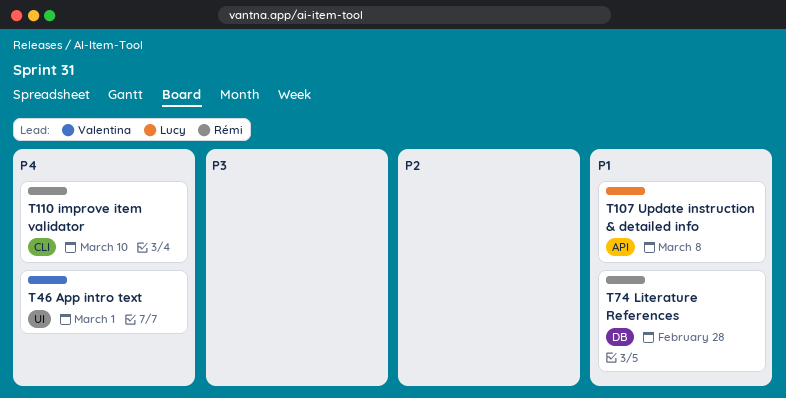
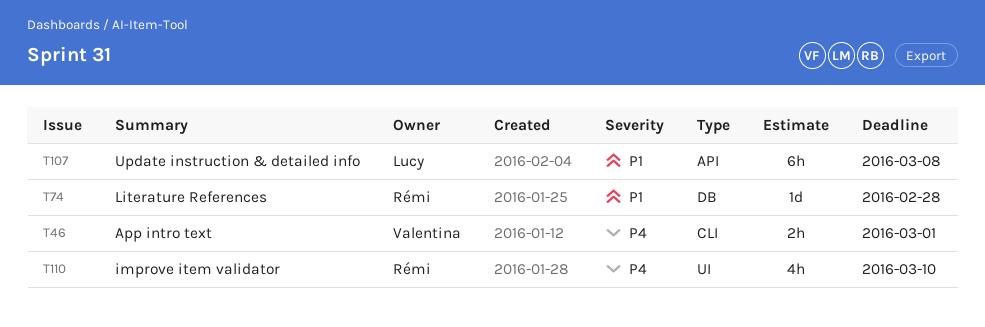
T46, label: UI -> CLI
T110, label: CLI -> UI

